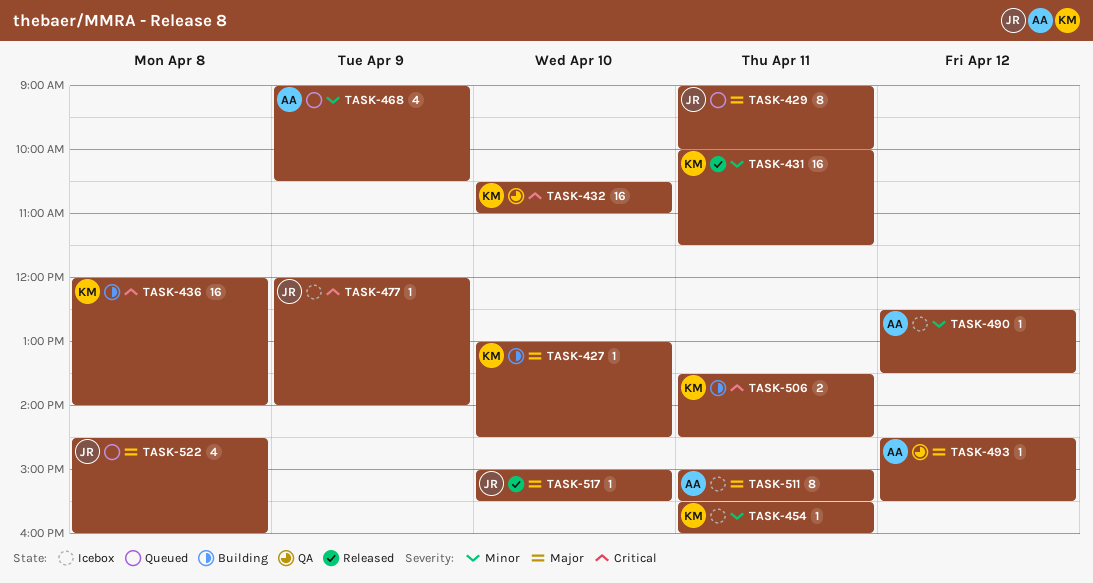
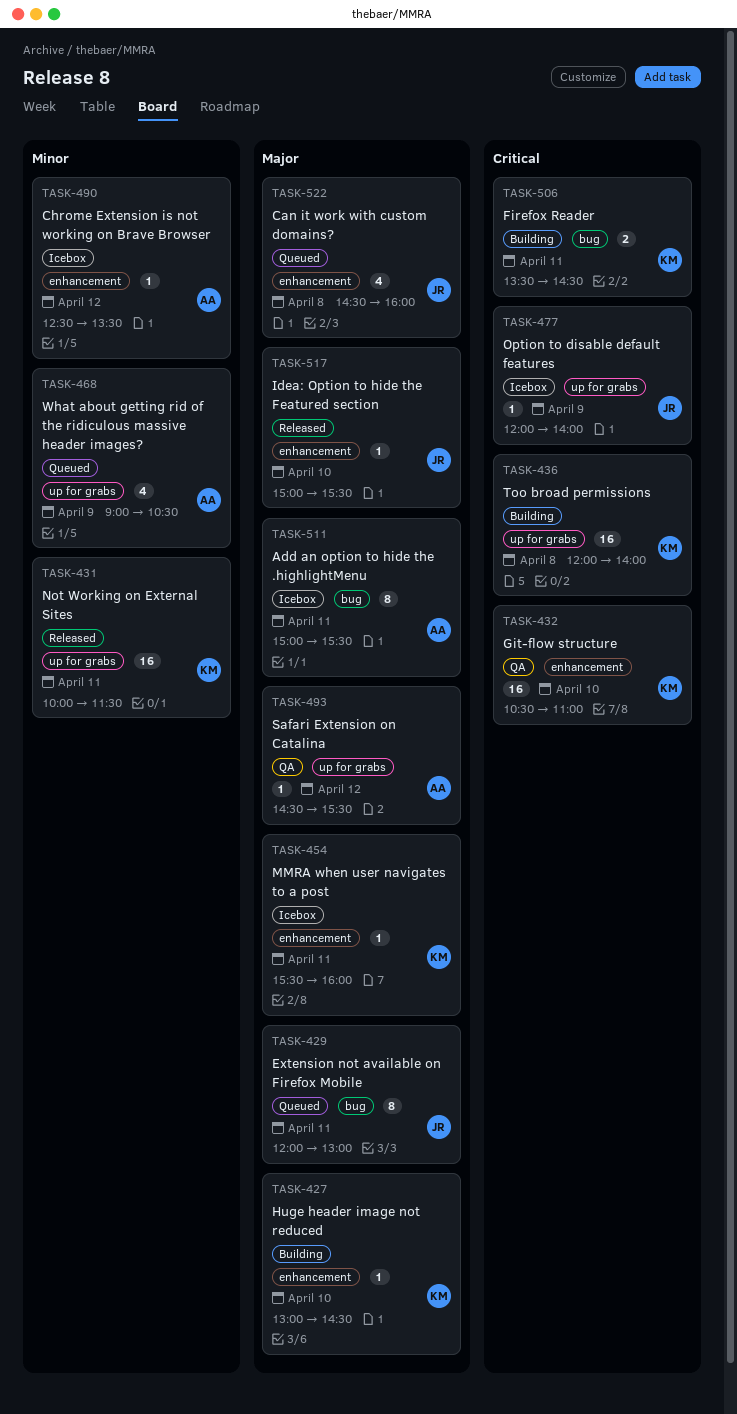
TASK-429, begins: 09:00 -> 12:00
TASK-429, ends: 10:00 -> 13:00
TASK-454, priority: Minor -> Major

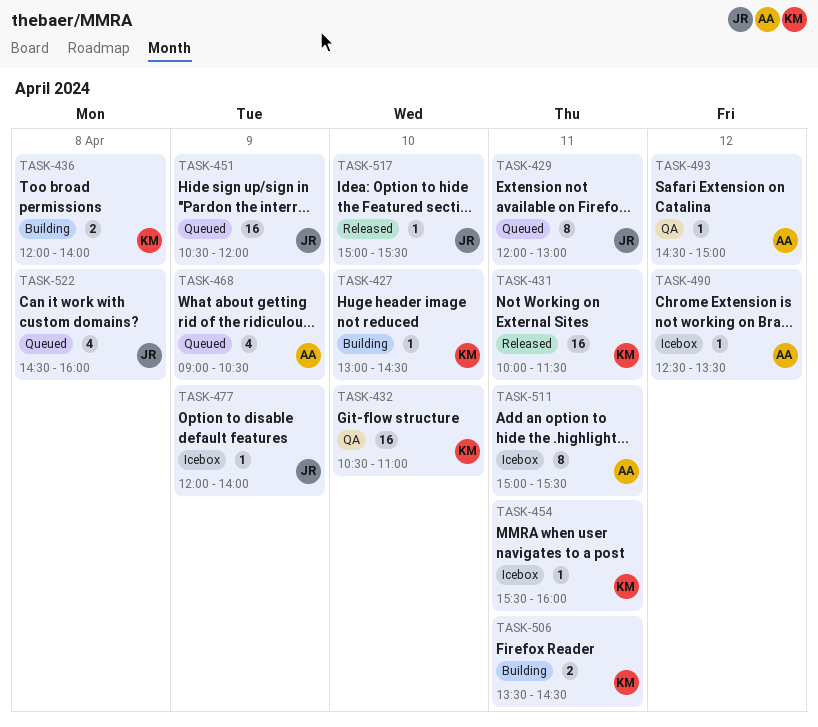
TASK-436, estimate: 16 -> 2
TASK-451: none -> present
TASK-493, ends: 15:30 -> 15:00

